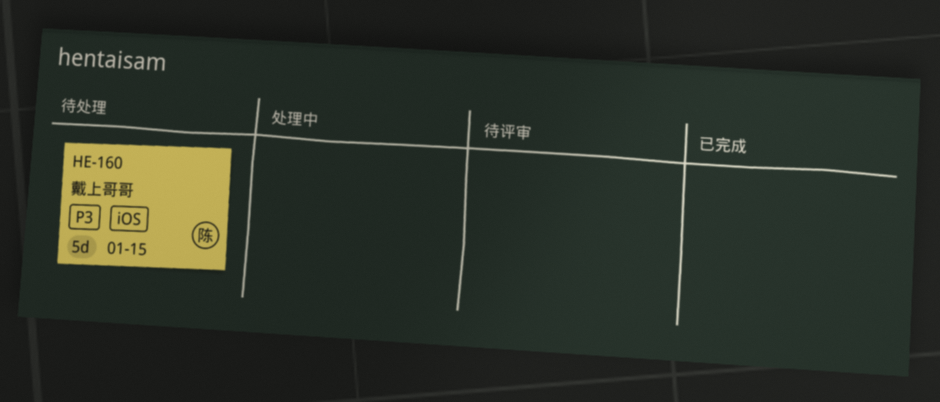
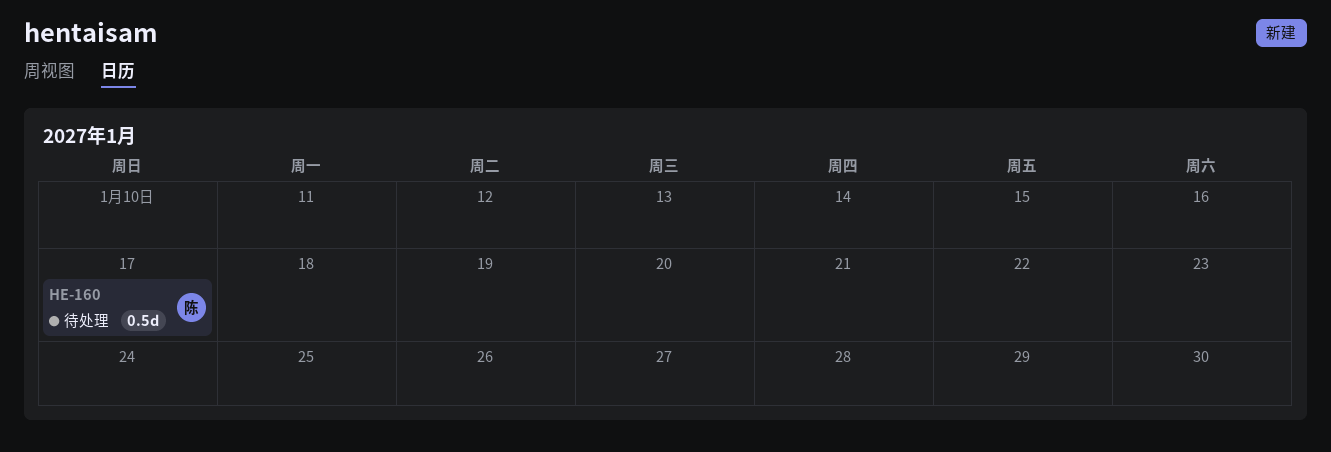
HE-160, estimate: 5d -> 0.5d
HE-160, due: Jan 15 -> Jan 17

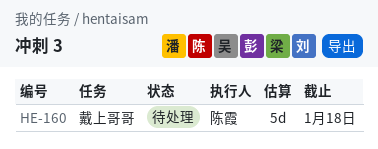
HE-160, estimate: 0.5d -> 5d
HE-160, due: Jan 17 -> Jan 18

